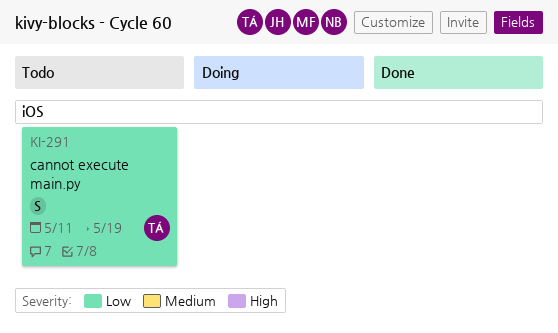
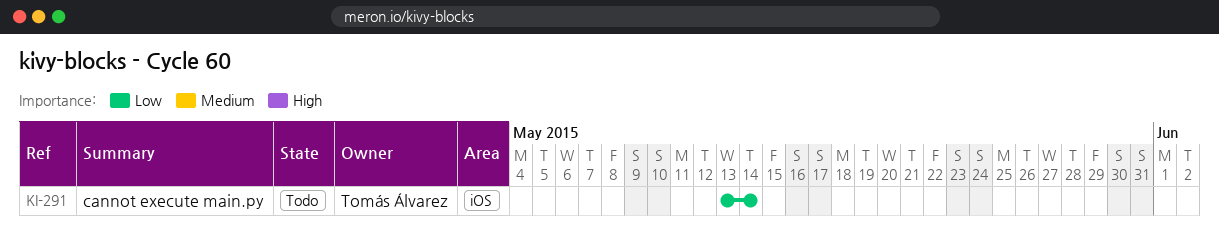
KI-291, start: May 11 -> May 13
KI-291, due: May 19 -> May 14

